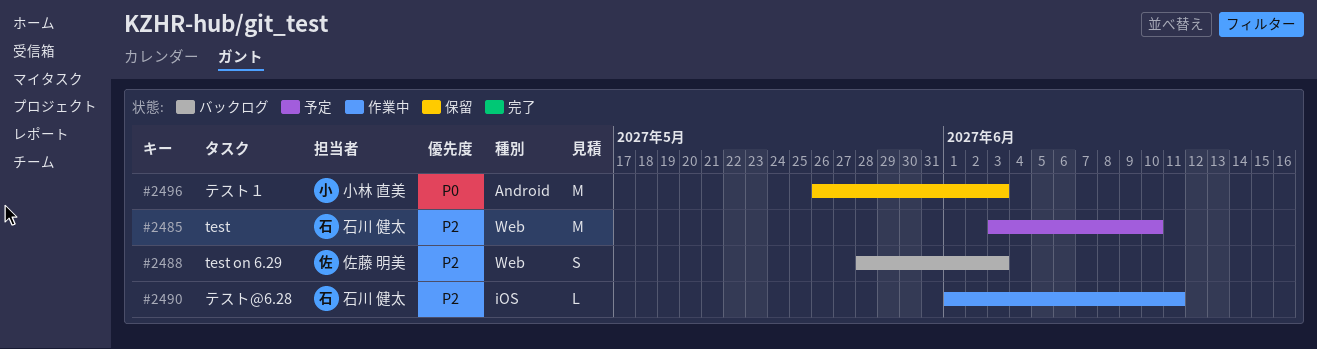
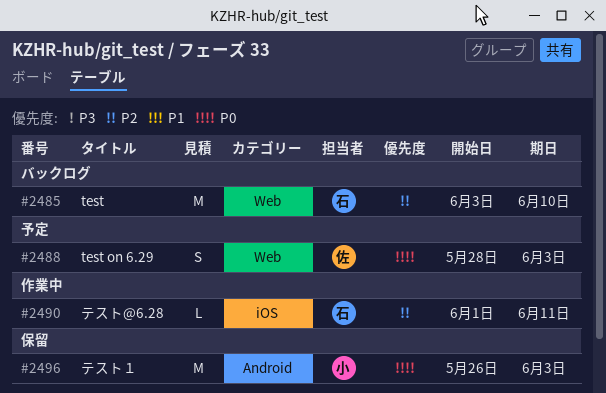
#2485, status: 予定 -> バックログ
#2488, status: バックログ -> 予定
#2488, priority: P2 -> P0

